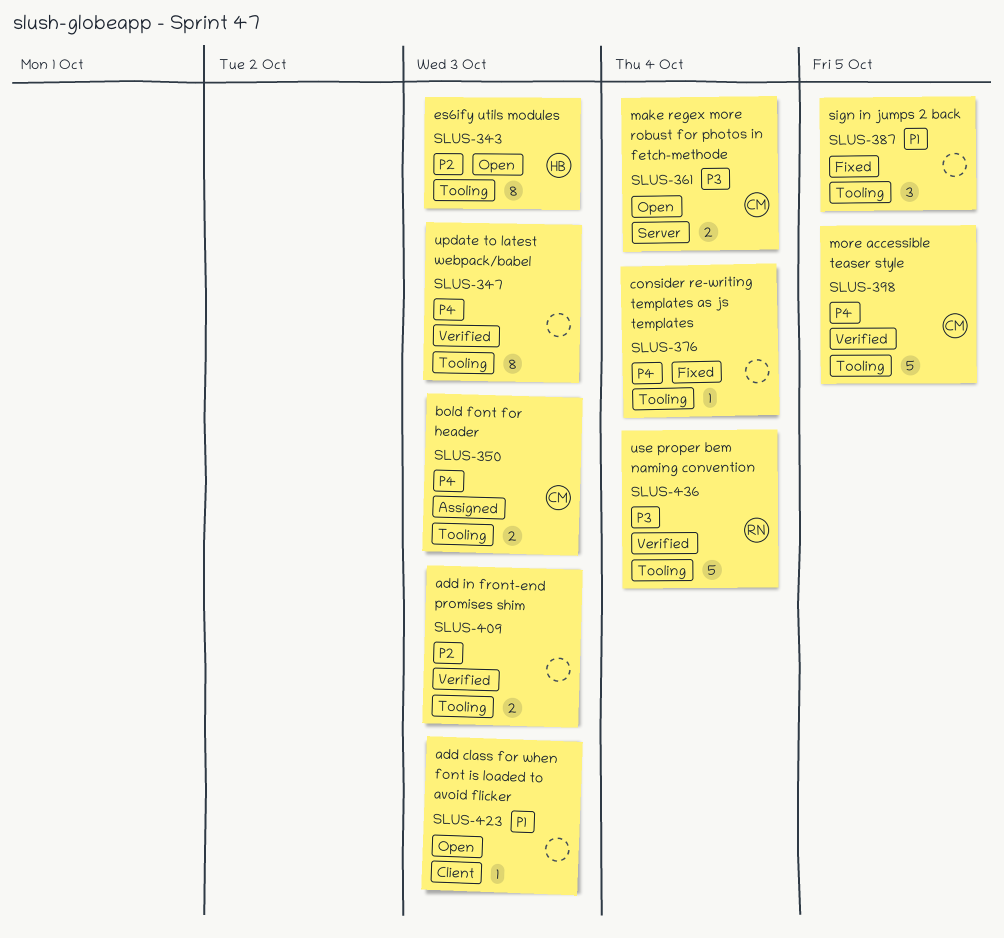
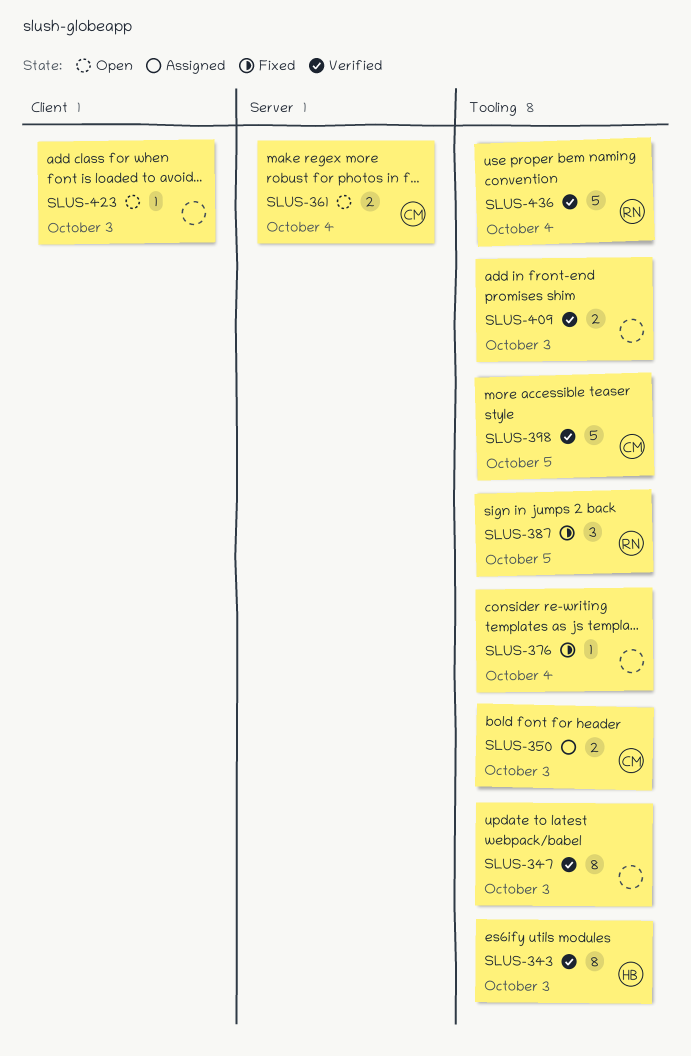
SLUS-343, status: Open -> Verified
SLUS-387, owner: none -> RN

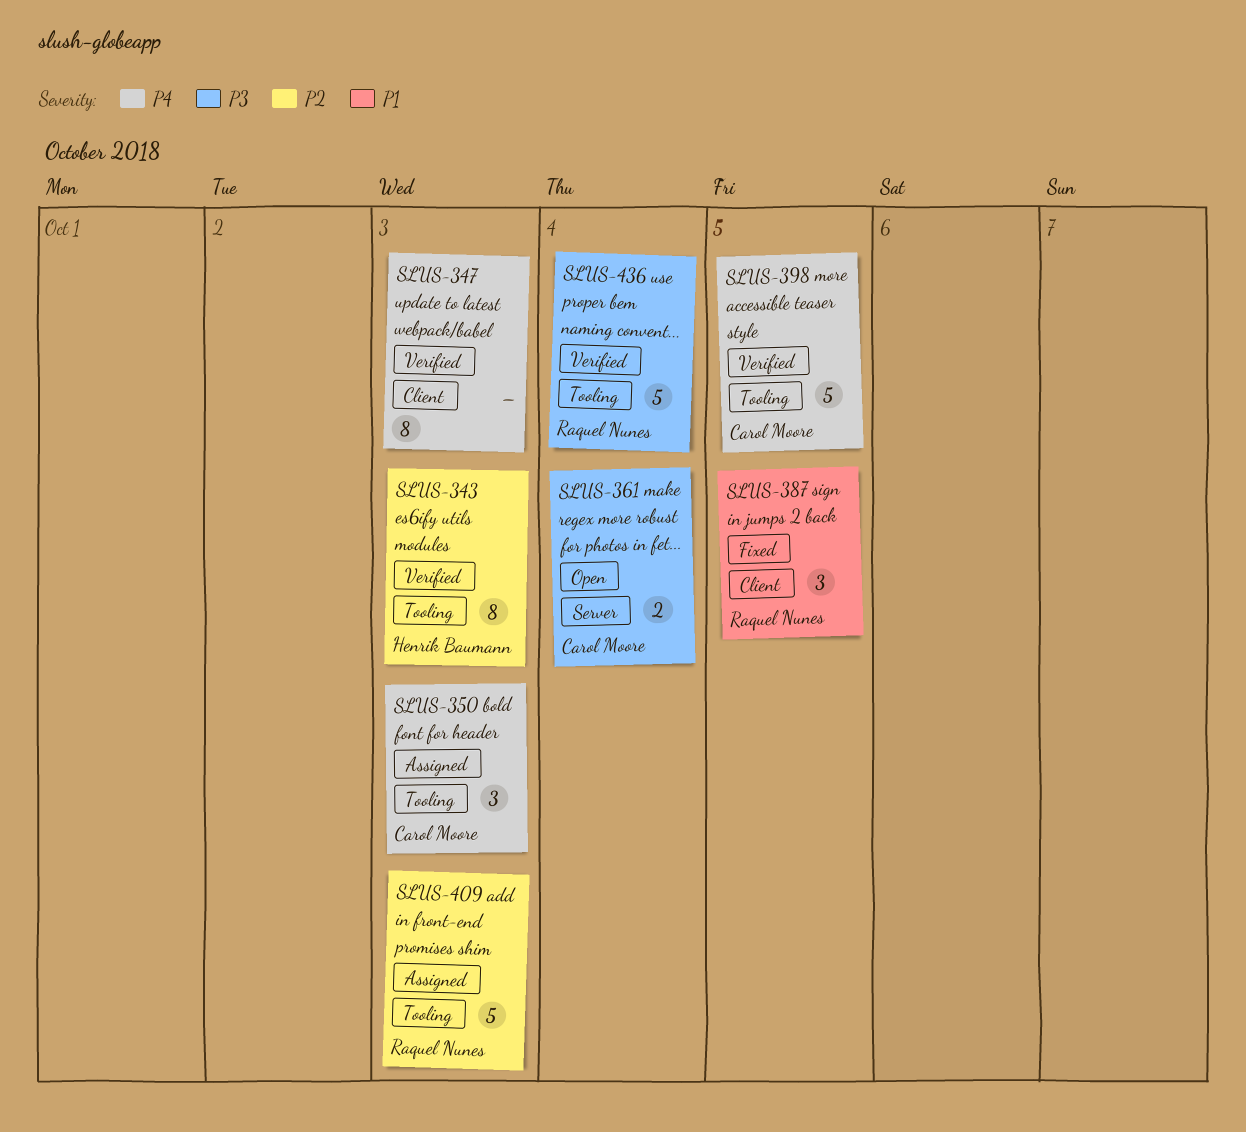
SLUS-347, label: Tooling -> Client
SLUS-350, estimate: 2 -> 3
SLUS-376: present -> none
SLUS-387, label: Tooling -> Client
SLUS-409, status: Verified -> Assigned
SLUS-409, owner: none -> Raquel Nunes
SLUS-409, estimate: 2 -> 5
SLUS-423: present -> none

